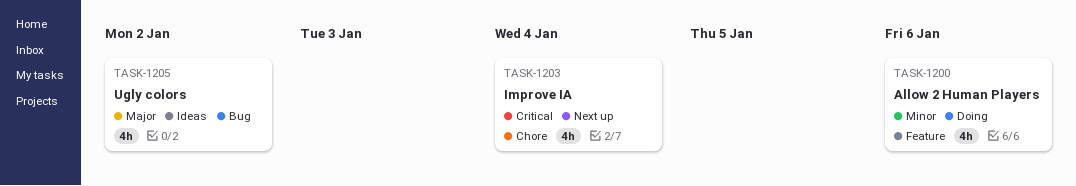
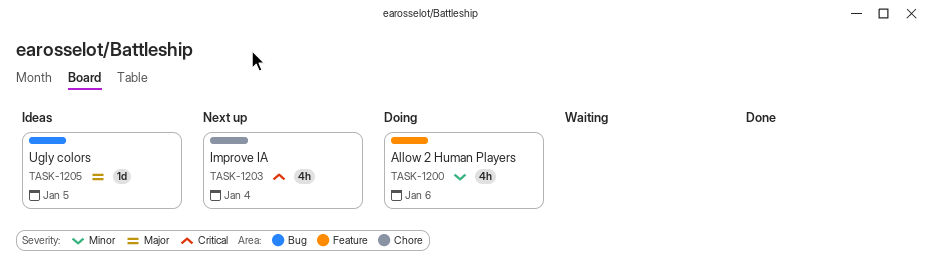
TASK-1205, estimate: 4h -> 1d
TASK-1205, due: Jan 2 -> Jan 5

